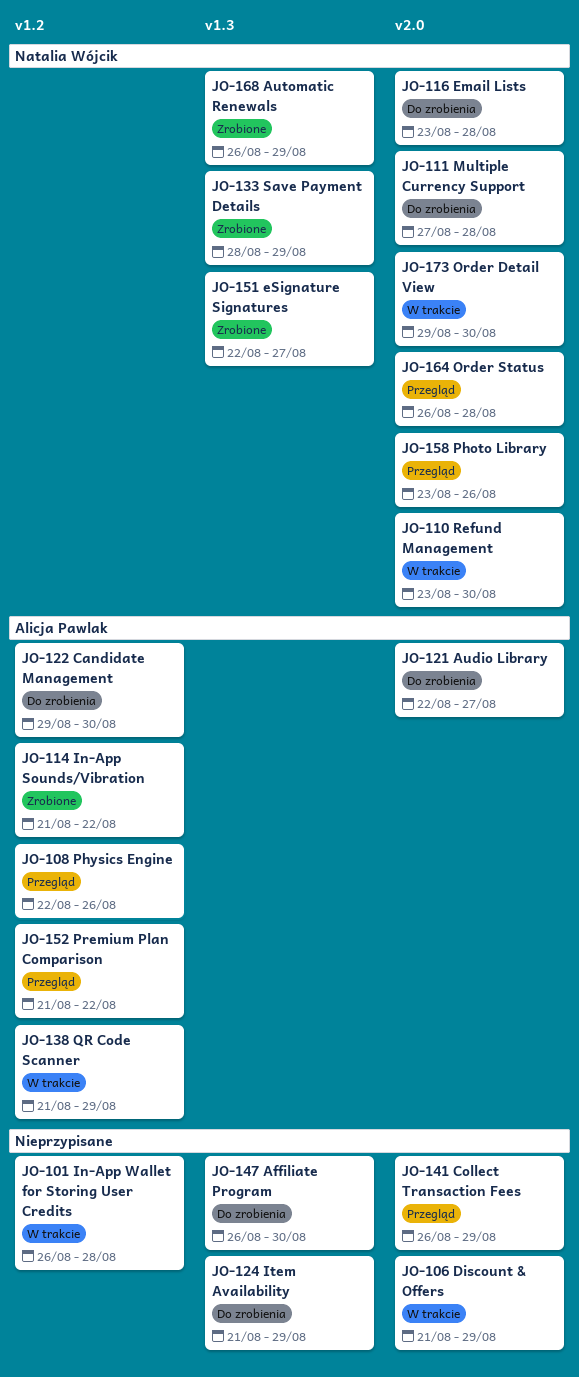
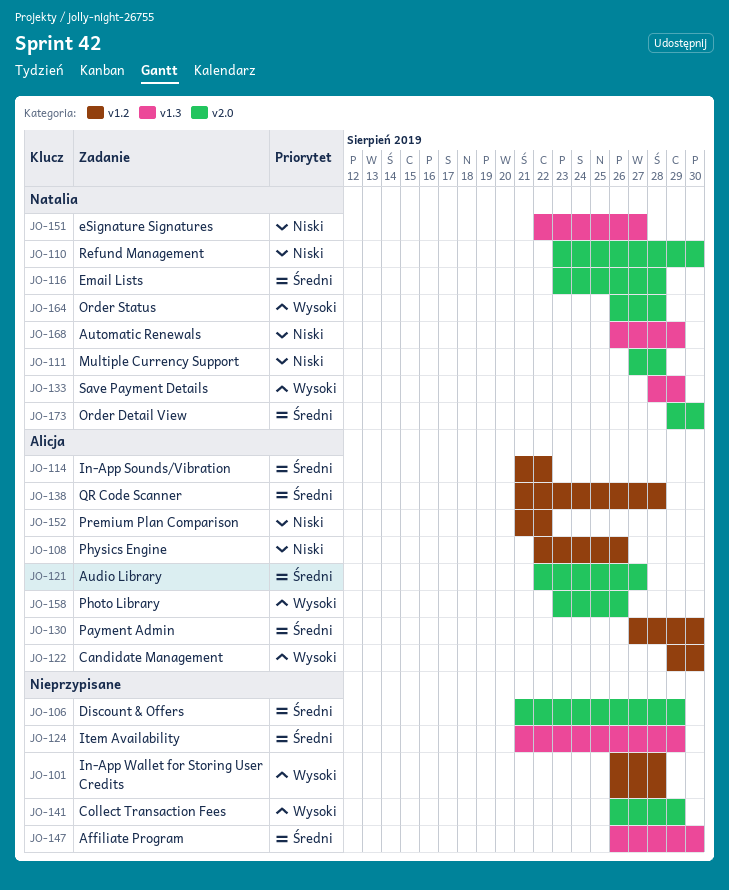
JO-130: none -> present
JO-138, due: Aug 29 -> Aug 28
JO-158, owner: Natalia Wójcik -> Alicja Pawlak

